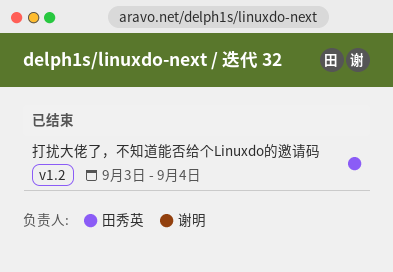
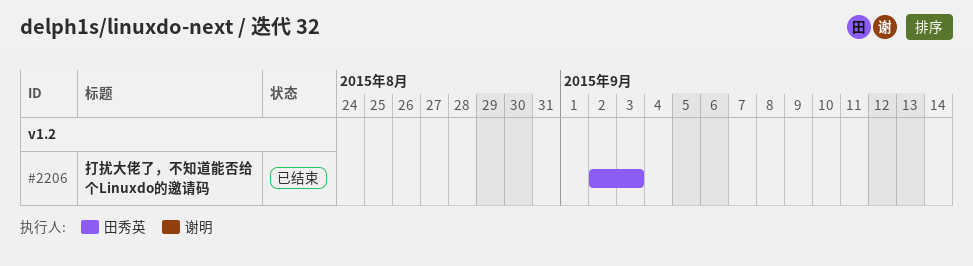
打扰大佬了，不知道能否给个Linuxdo的邀请码, start: Sep 3 -> Sep 2
打扰大佬了，不知道能否给个Linuxdo的邀请码, due: Sep 4 -> Sep 3

